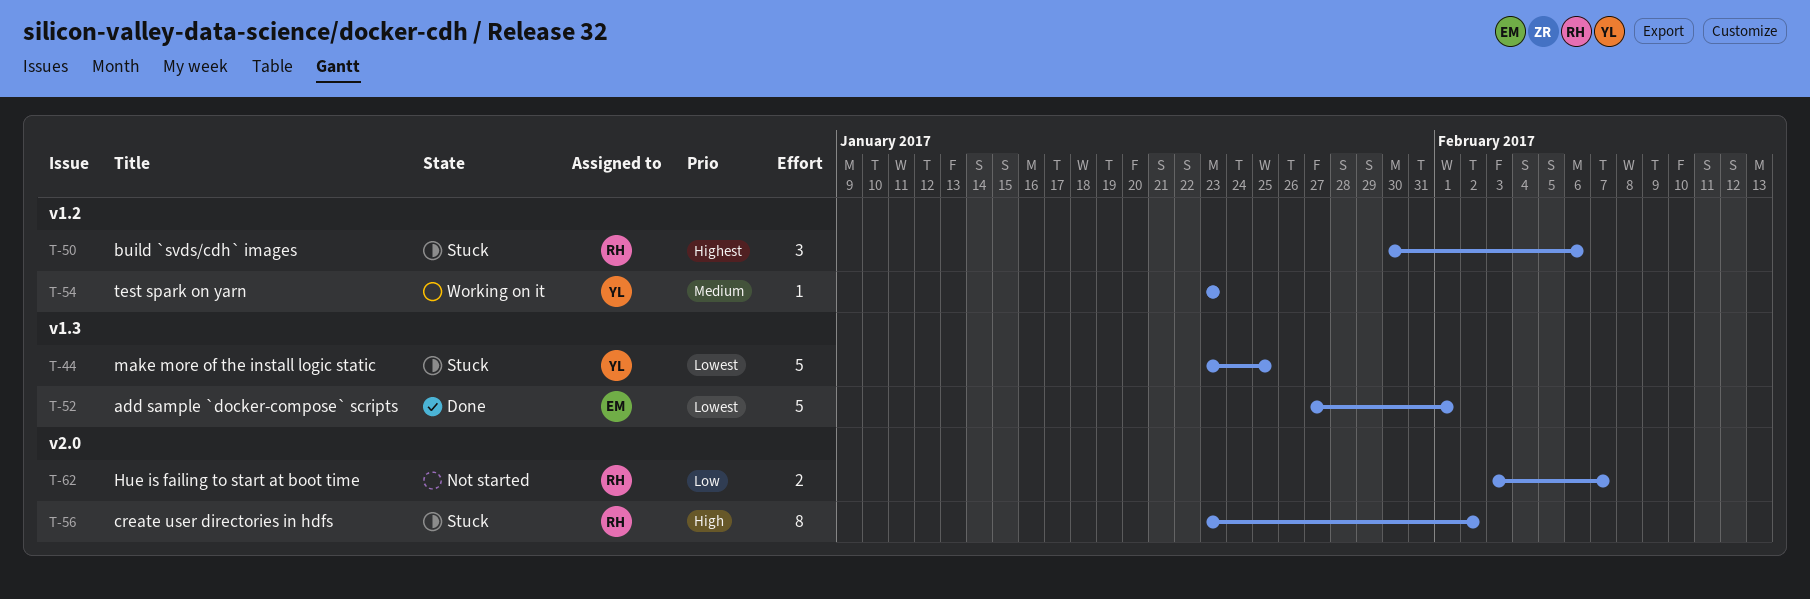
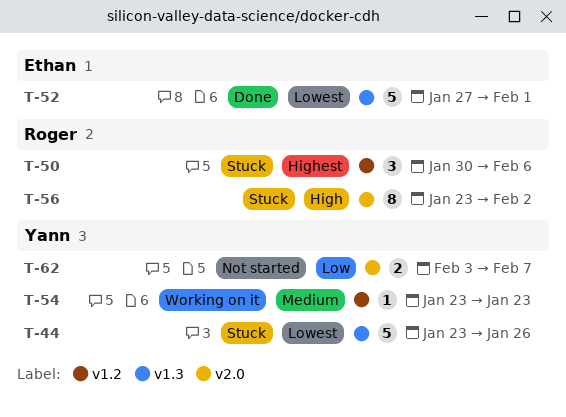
T-44, due: Jan 25 -> Jan 26
T-62, owner: Roger -> Yann

